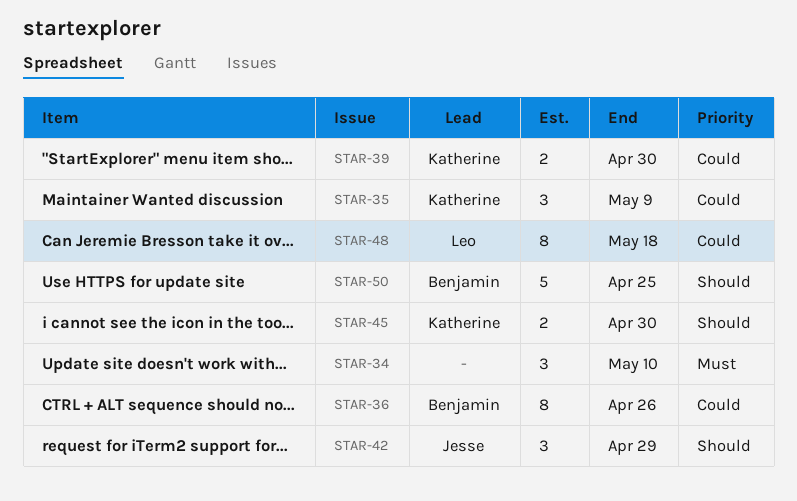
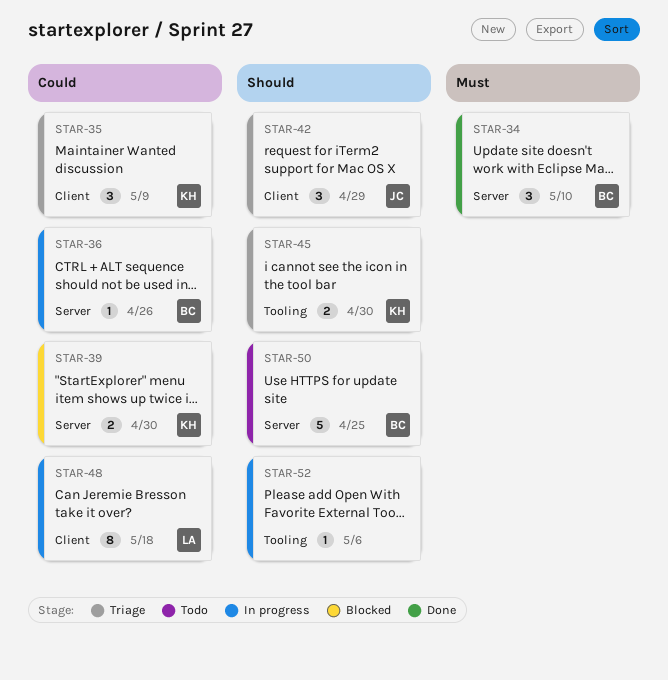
STAR-34, owner: none -> Benjamin
STAR-36, estimate: 8 -> 1
STAR-52: none -> present

